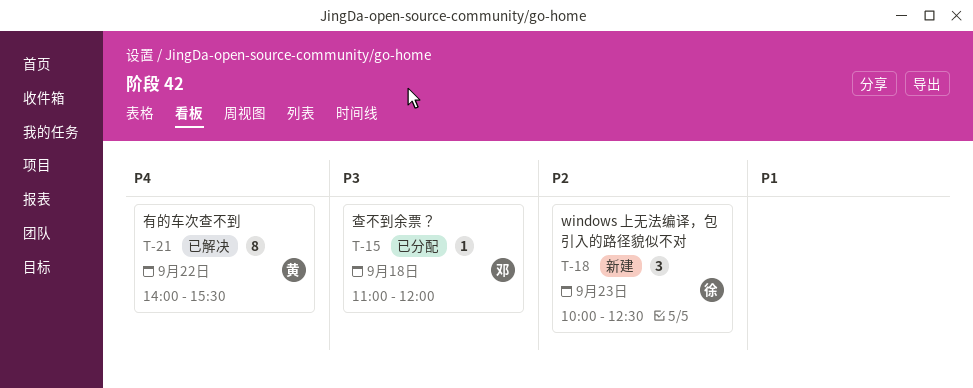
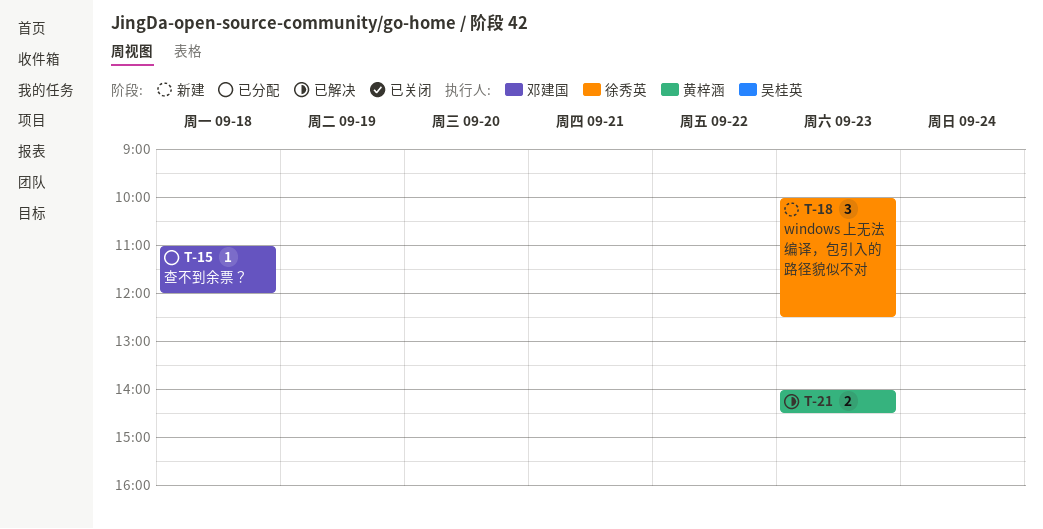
T-21, estimate: 8 -> 2
T-21, day: Sep 22 -> Sep 23
T-21, ends: 15:30 -> 14:30

